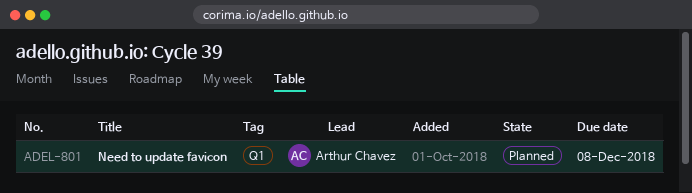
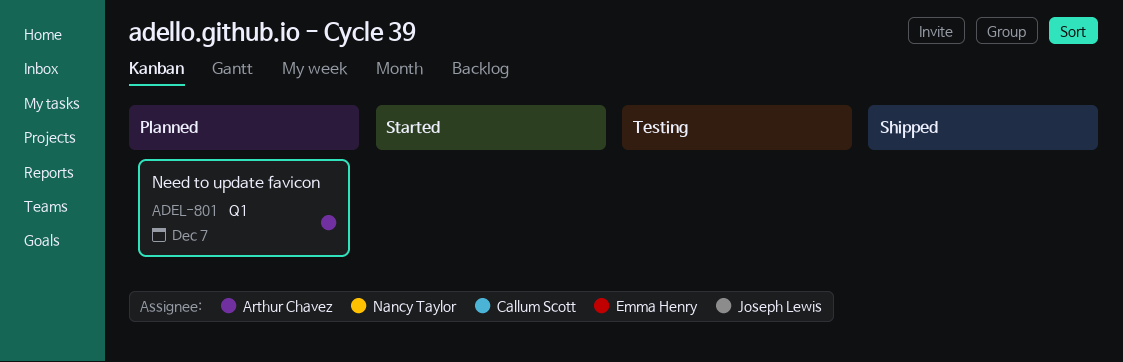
ADEL-801, due: Dec 8 -> Dec 7

